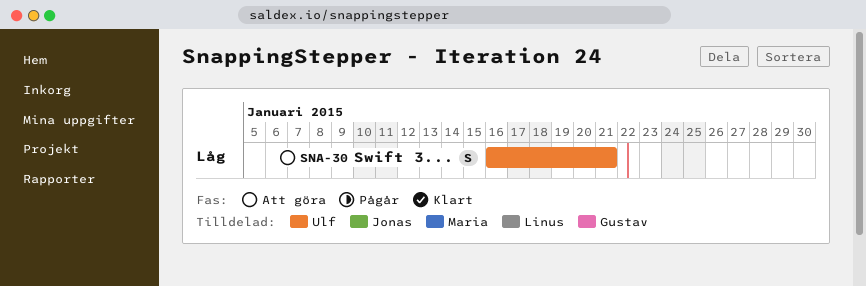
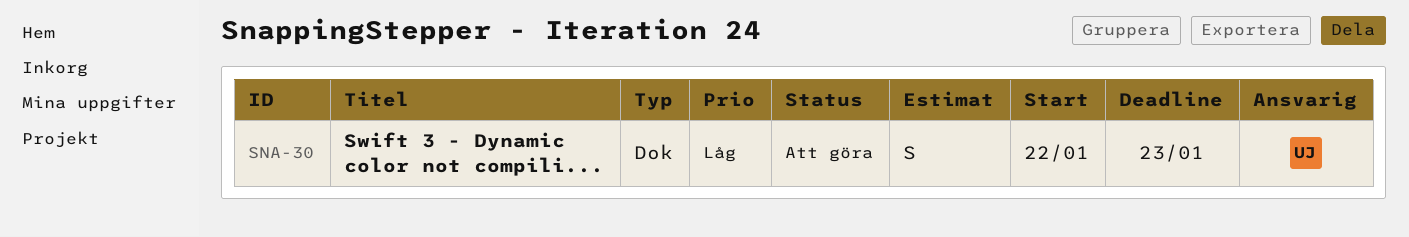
SNA-30, start: Jan 16 -> Jan 22
SNA-30, due: Jan 21 -> Jan 23

